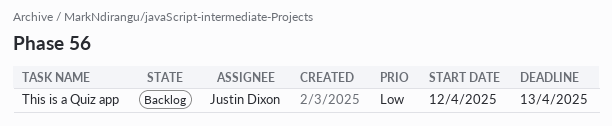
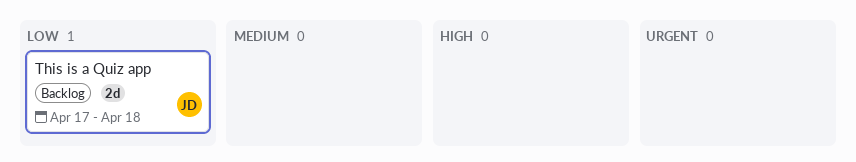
This is a Quiz app, start: Apr 12 -> Apr 17
This is a Quiz app, due: Apr 13 -> Apr 18

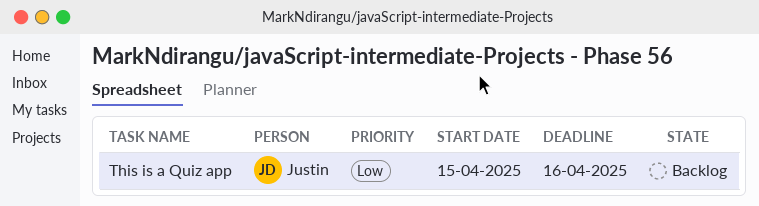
This is a Quiz app, start: Apr 17 -> Apr 15
This is a Quiz app, due: Apr 18 -> Apr 16

